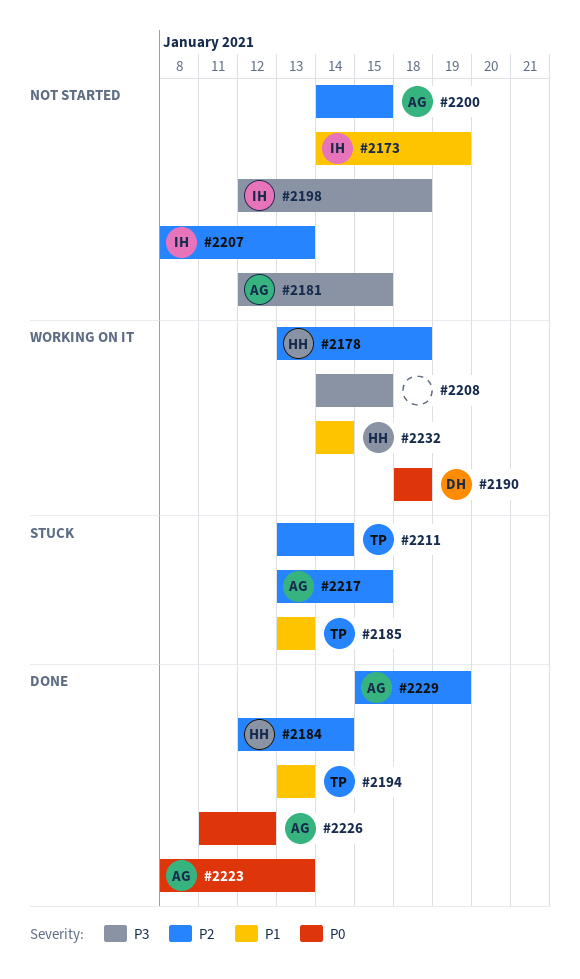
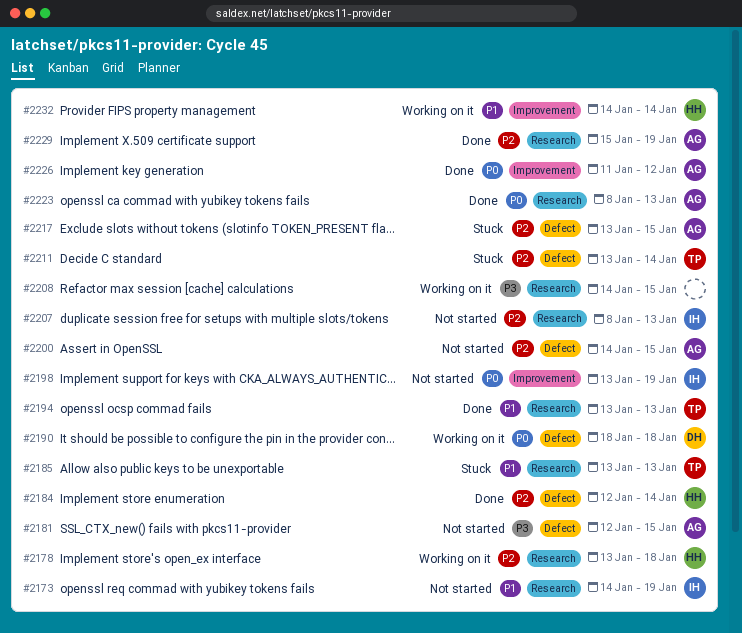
#2198, priority: P3 -> P0
#2198, start: Jan 12 -> Jan 13
#2198, due: Jan 18 -> Jan 19

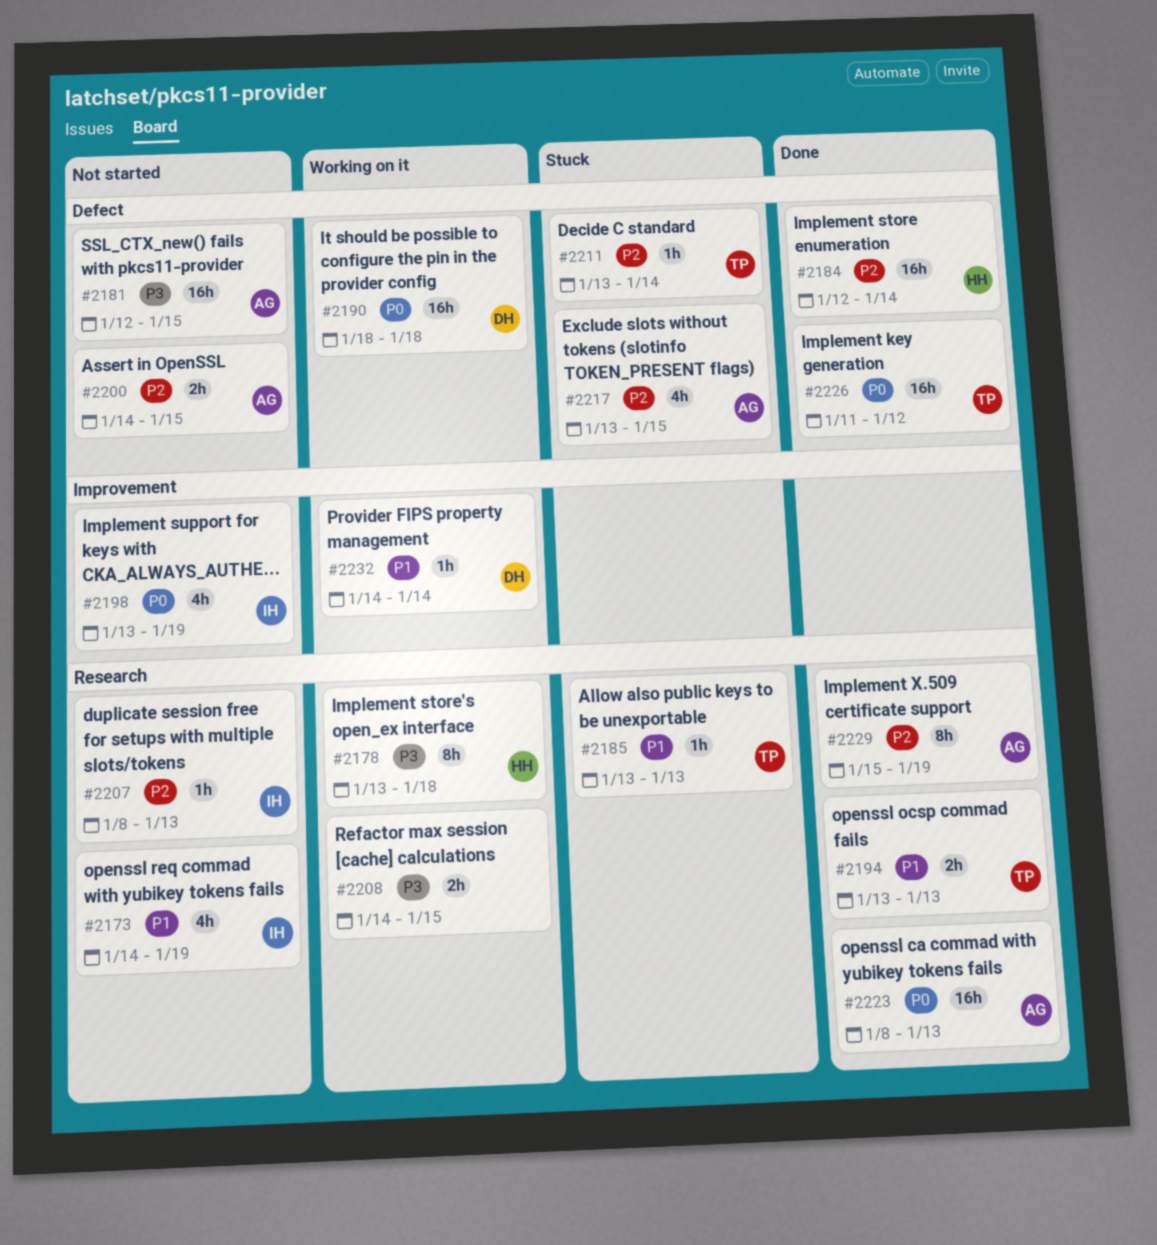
#2178, priority: P2 -> P3
#2226, owner: AG -> TP
#2226, label: Improvement -> Defect
#2232, owner: HH -> DH

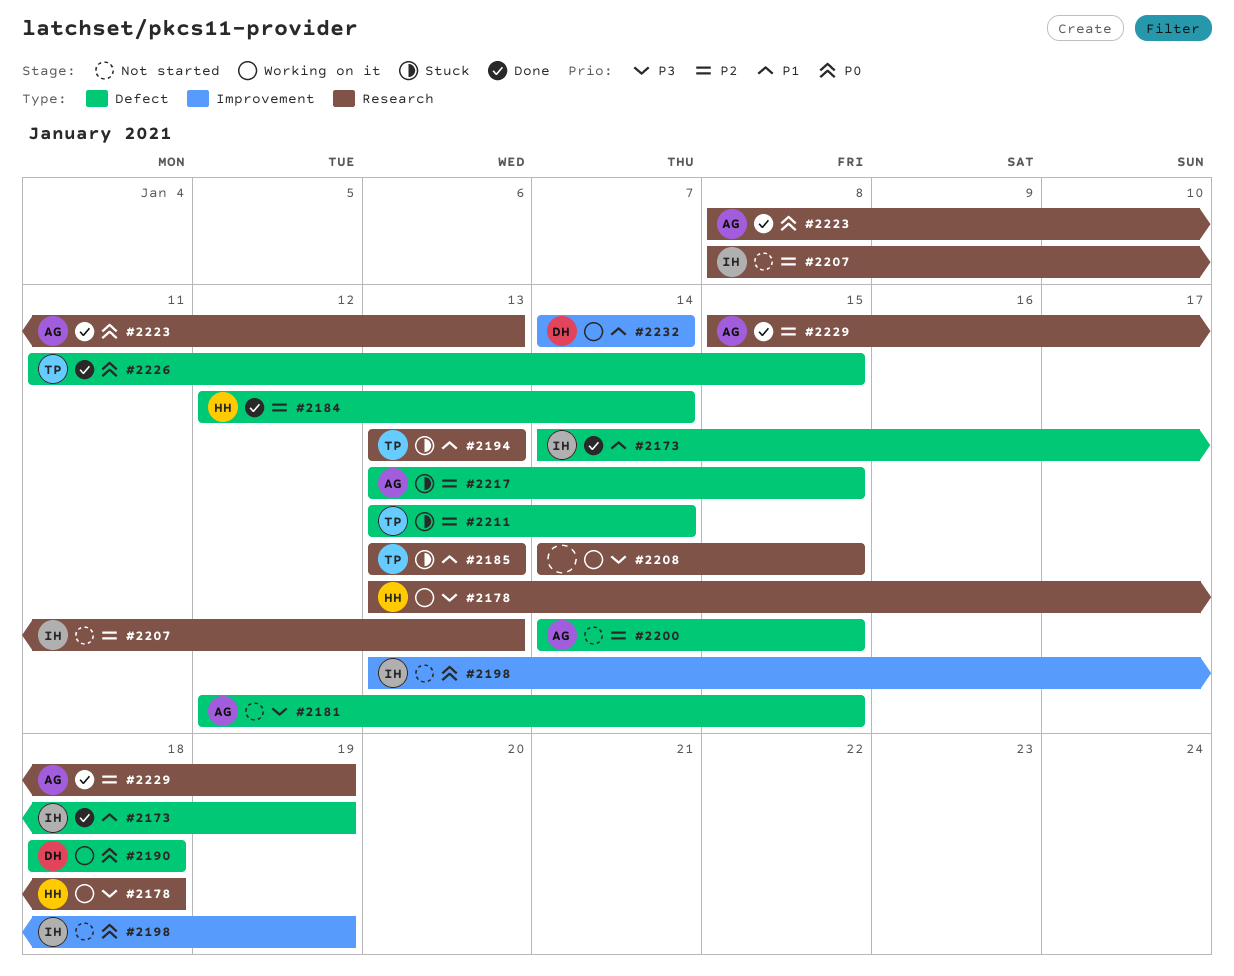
#2173, status: Not started -> Done
#2173, label: Research -> Defect
#2194, status: Done -> Stuck
#2226, due: Jan 12 -> Jan 15

